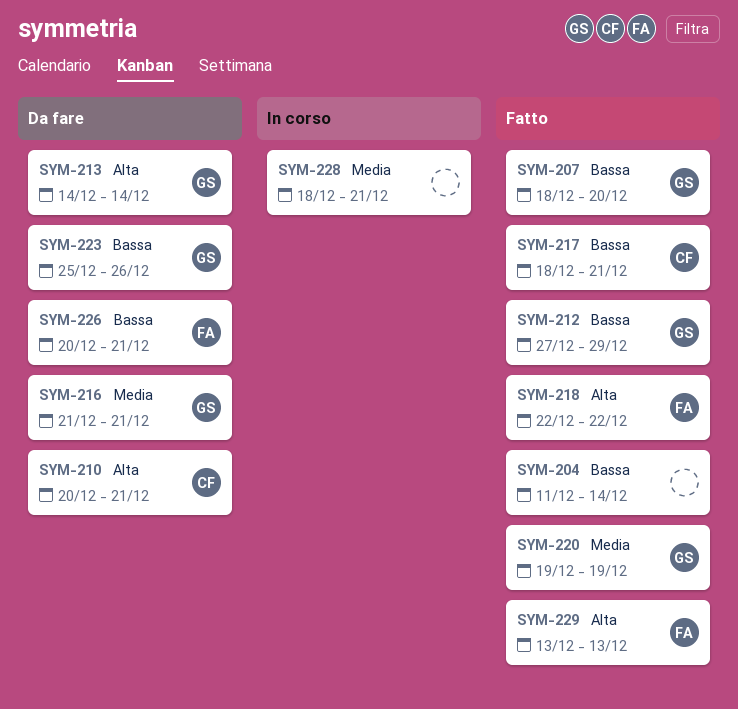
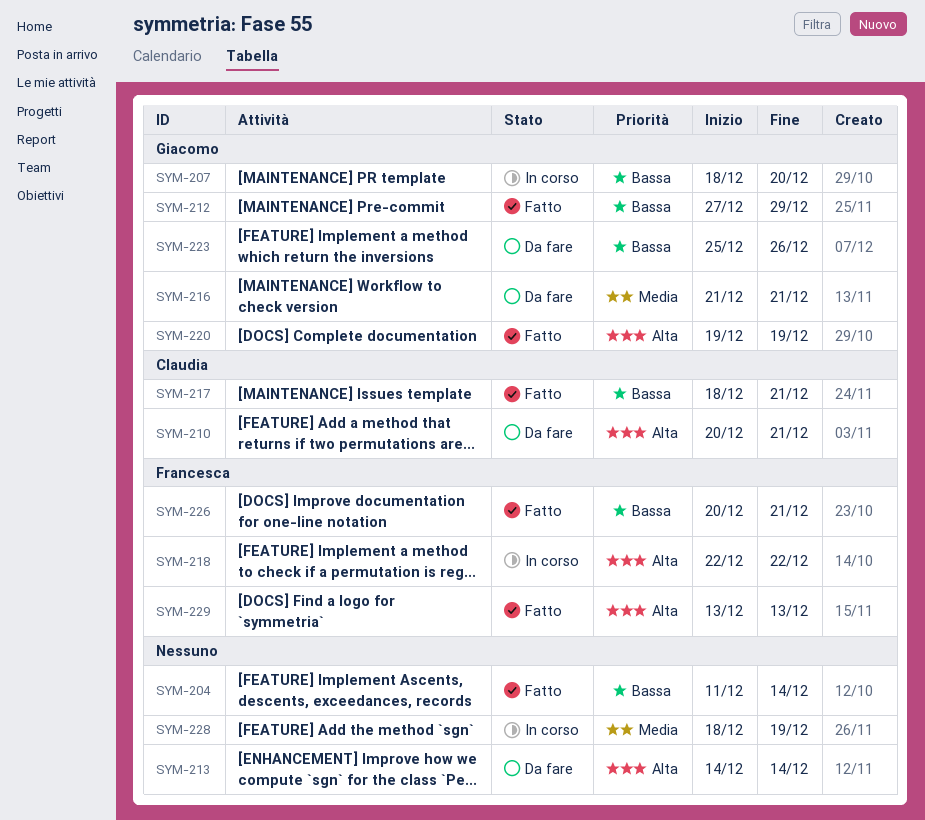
SYM-207, status: Fatto -> In corso
SYM-213, owner: Giacomo -> none
SYM-218, status: Fatto -> In corso
SYM-220, priority: Media -> Alta
SYM-226, status: Da fare -> Fatto
SYM-228, due: Dec 21 -> Dec 19

